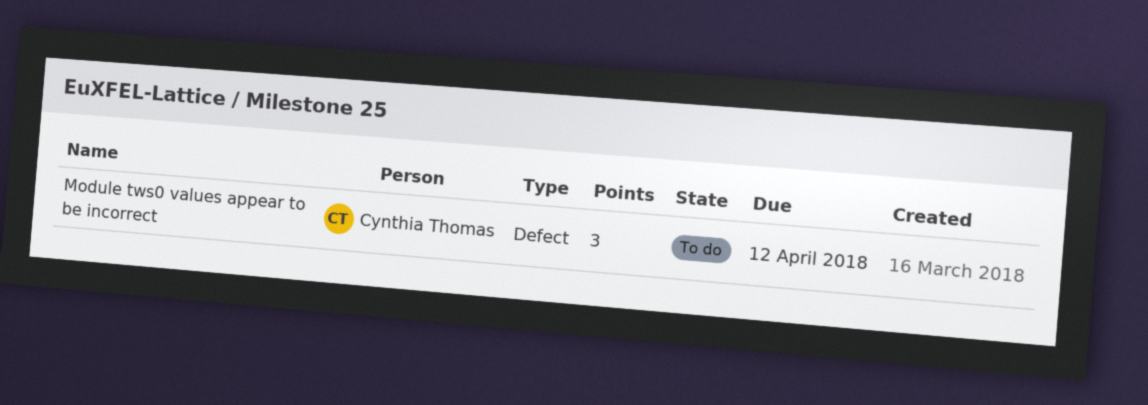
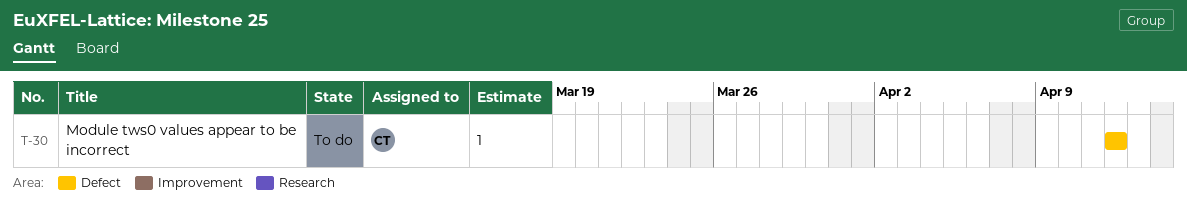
Module tws0 values appear to be incorrect, estimate: 3 -> 1

